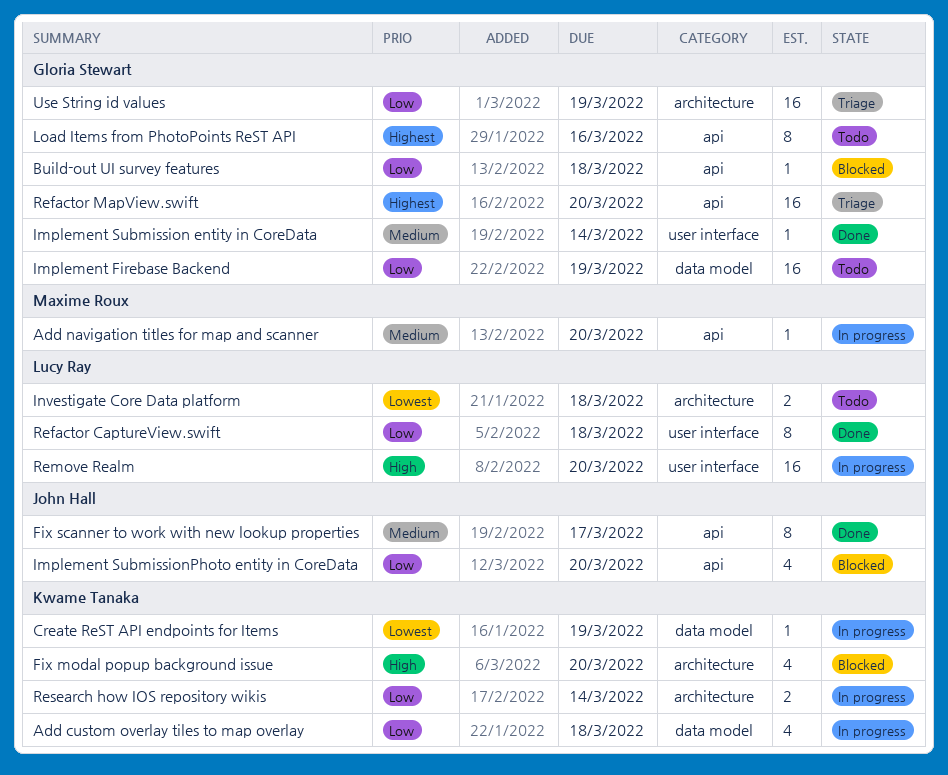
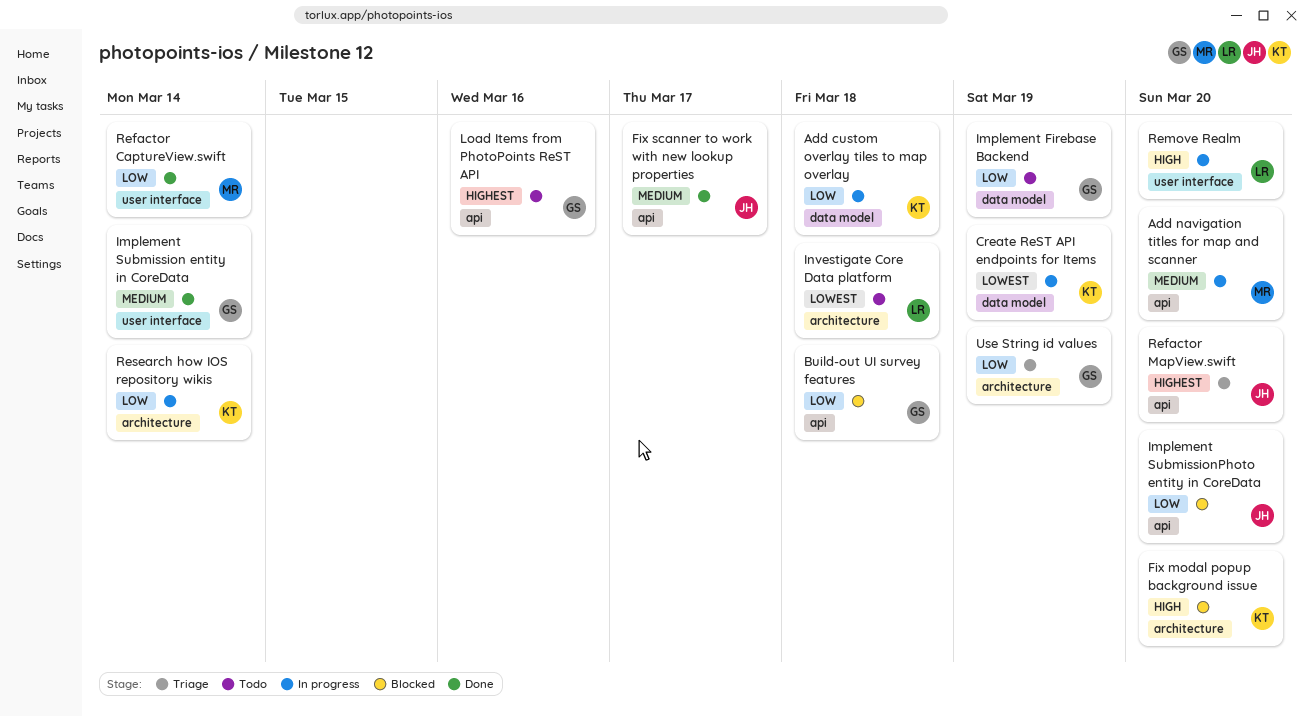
Refactor CaptureView.swift, owner: Lucy Ray -> Maxime Roux
Refactor CaptureView.swift, due: Mar 18 -> Mar 14
Refactor MapView.swift, owner: Gloria Stewart -> John Hall

